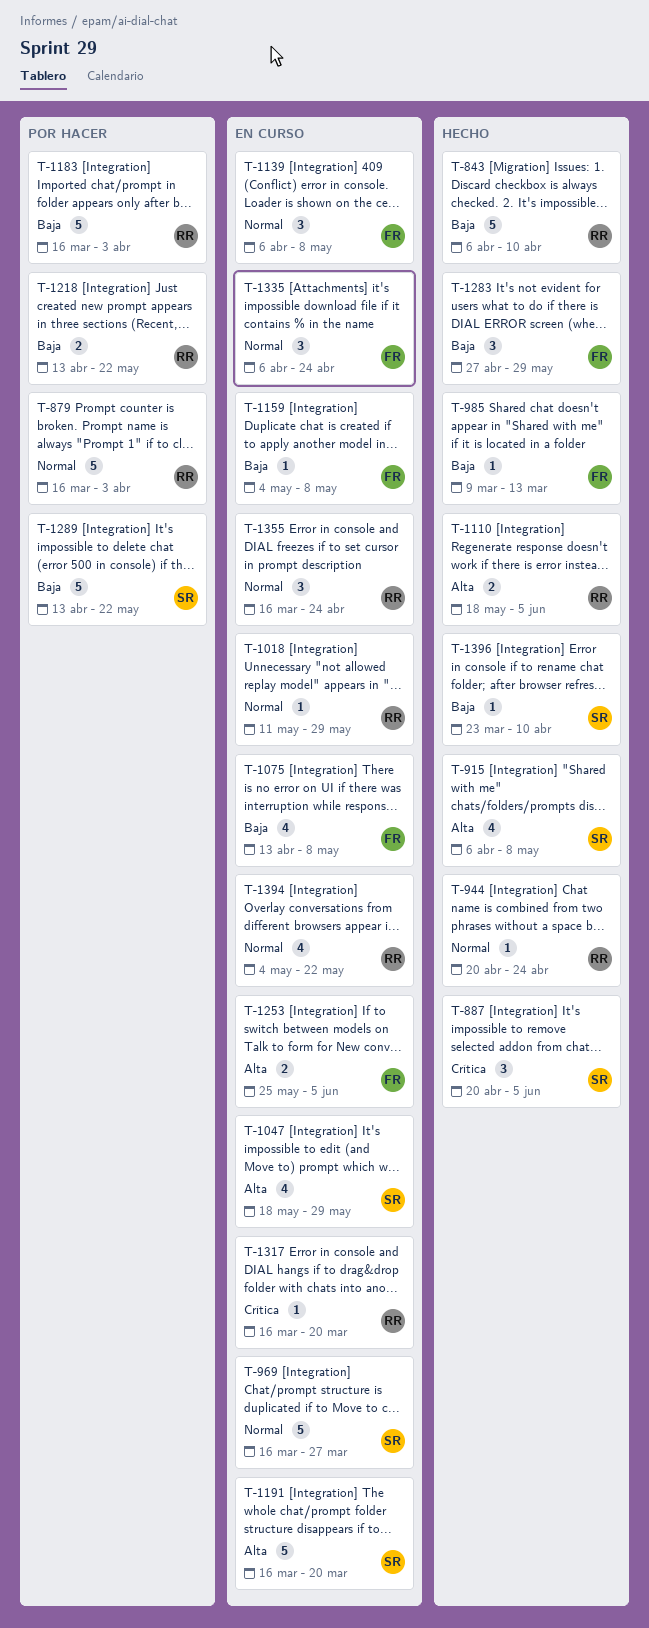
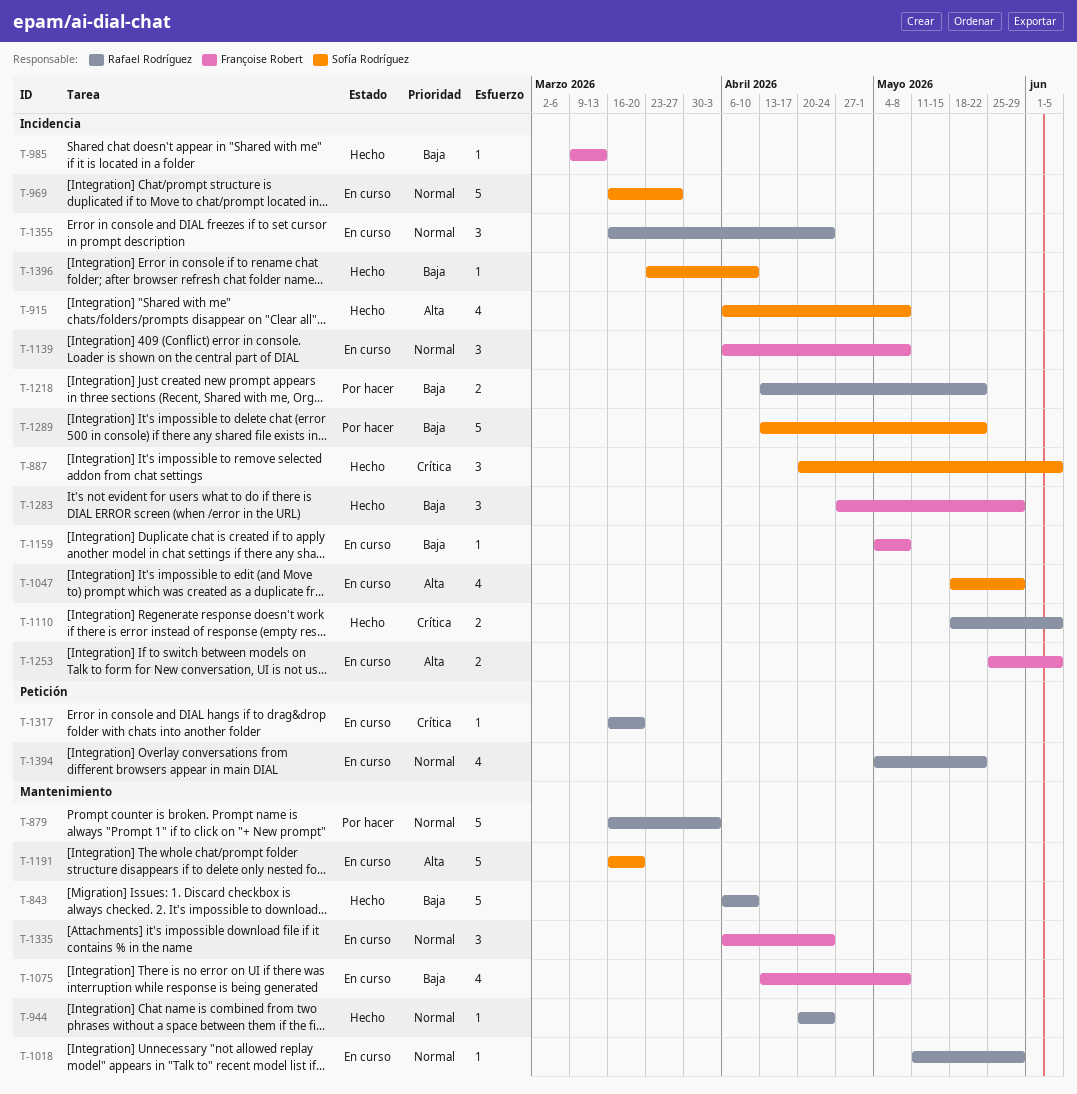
T-1110, priority: Alta -> Crítica
T-1183: present -> none

